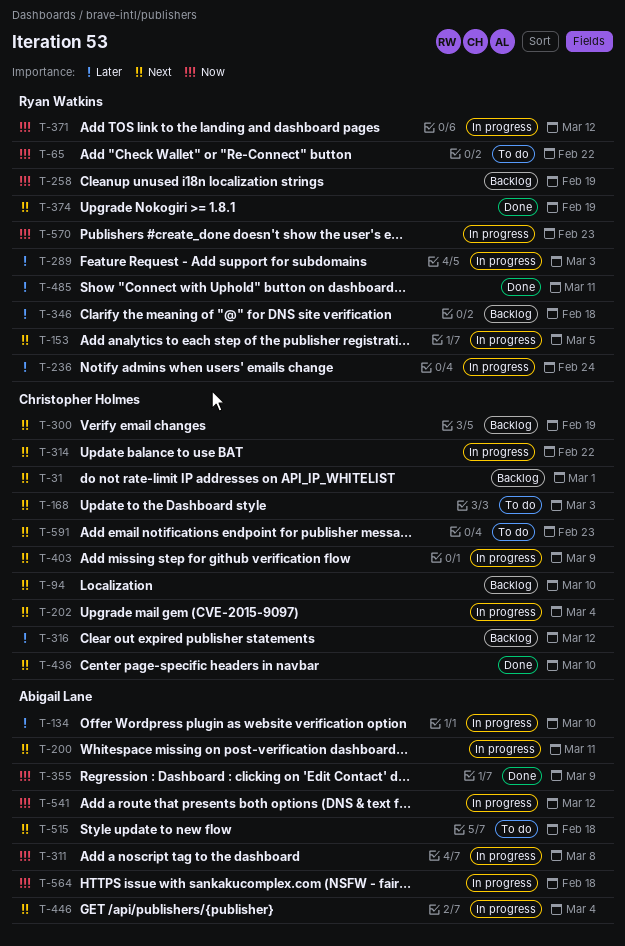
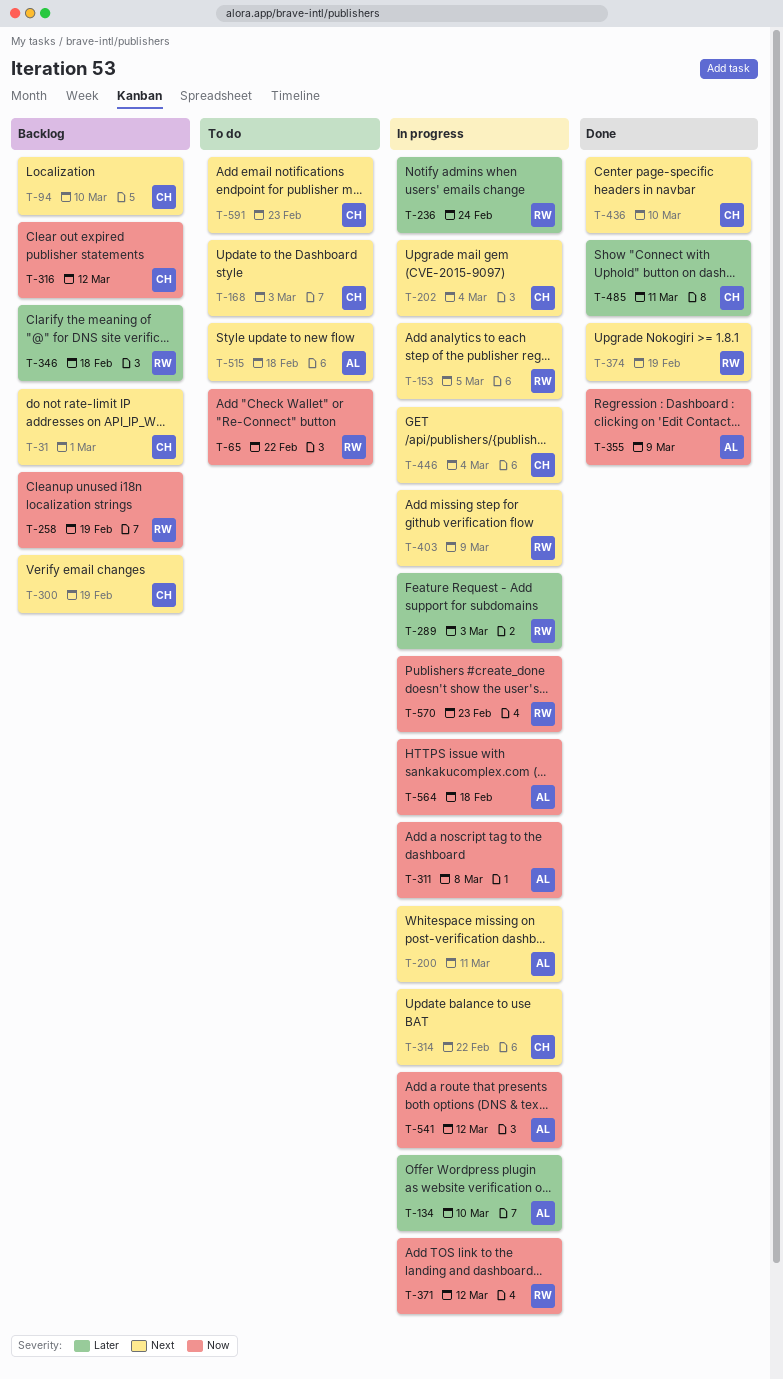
T-316, priority: Later -> Now
T-403, owner: Christopher Holmes -> Ryan Watkins
T-446, owner: Abigail Lane -> Christopher Holmes
T-485, owner: Ryan Watkins -> Christopher Holmes

